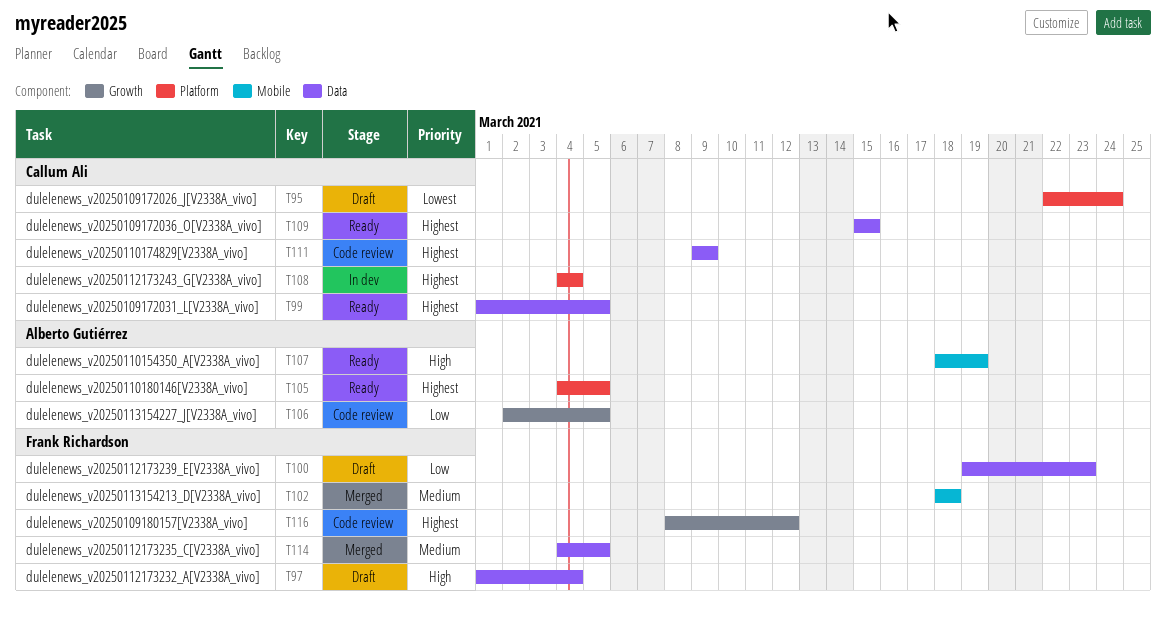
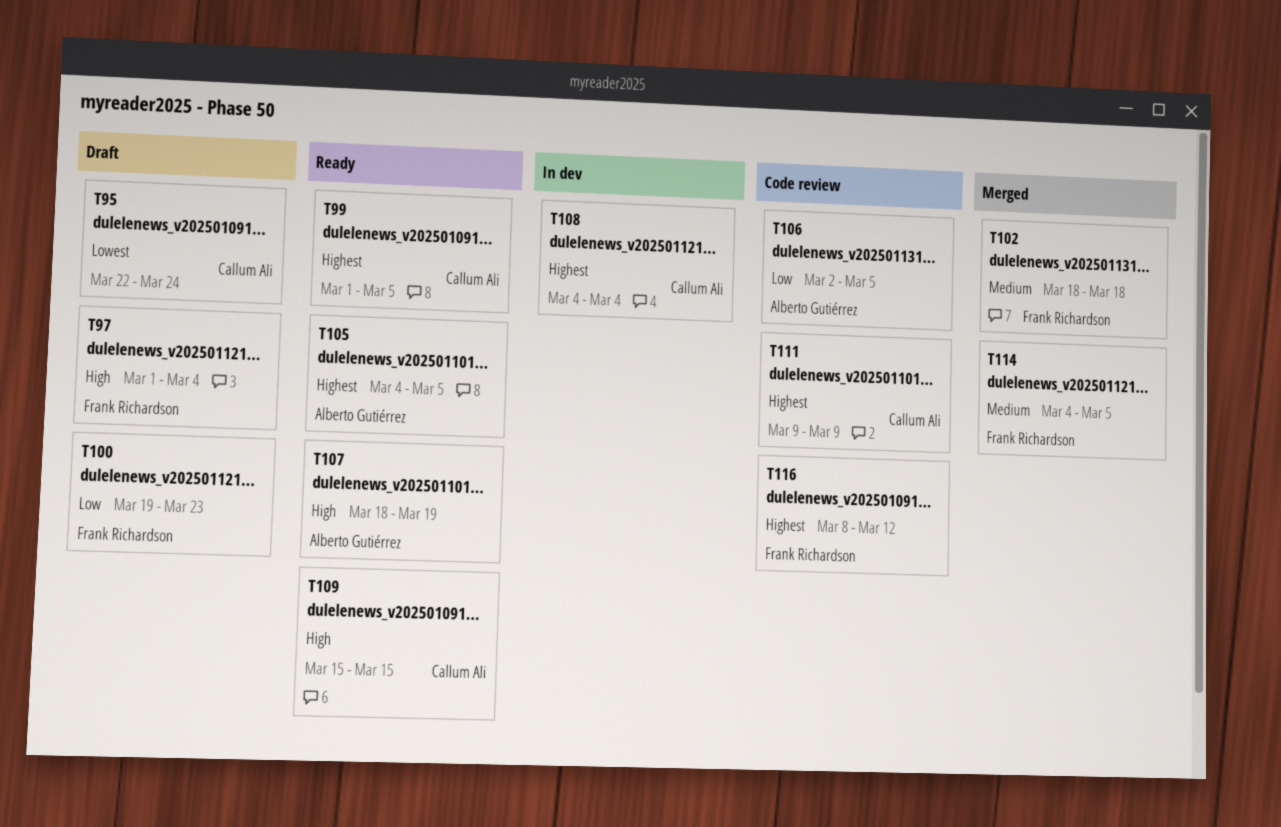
T109, priority: Highest -> High

